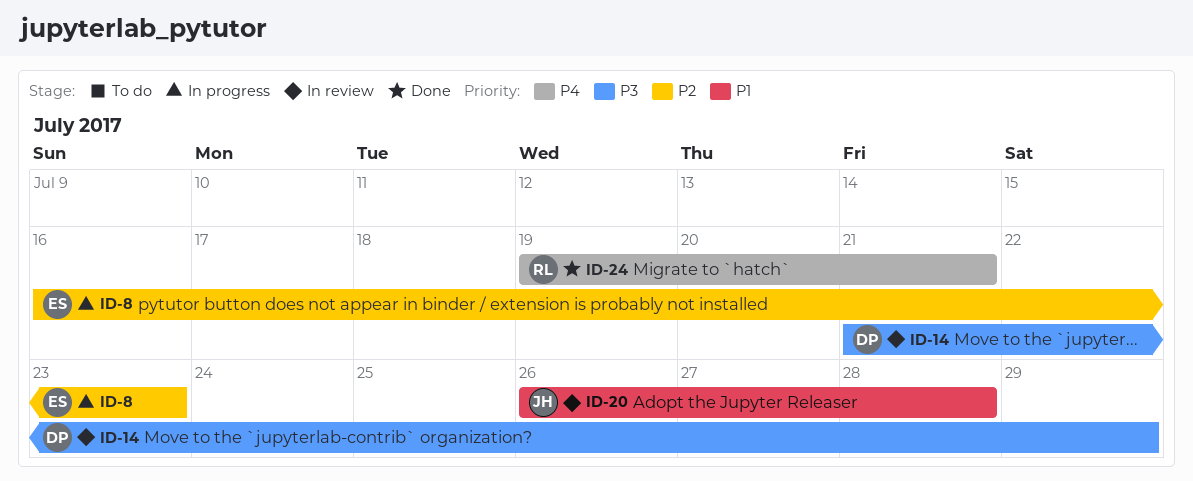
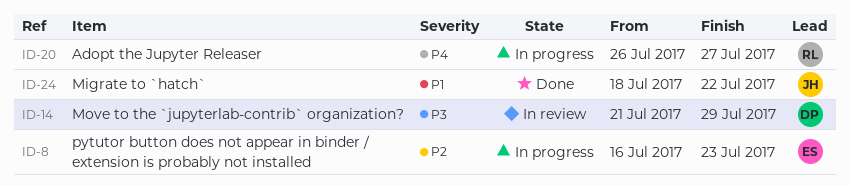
ID-20, status: In review -> In progress
ID-20, owner: JH -> RL
ID-20, priority: P1 -> P4
ID-20, due: Jul 28 -> Jul 27
ID-24, owner: RL -> JH
ID-24, priority: P4 -> P1
ID-24, start: Jul 19 -> Jul 18
ID-24, due: Jul 21 -> Jul 22

